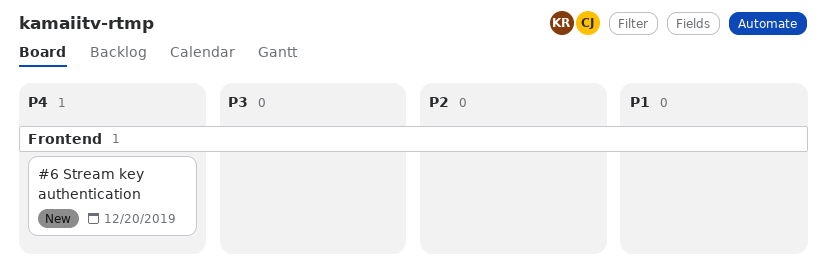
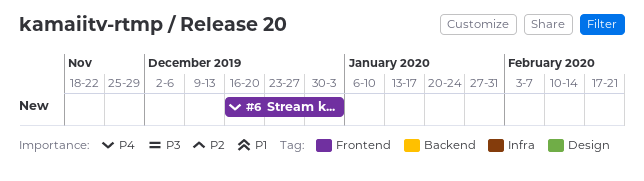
#6, due: Dec 20 -> Jan 3

